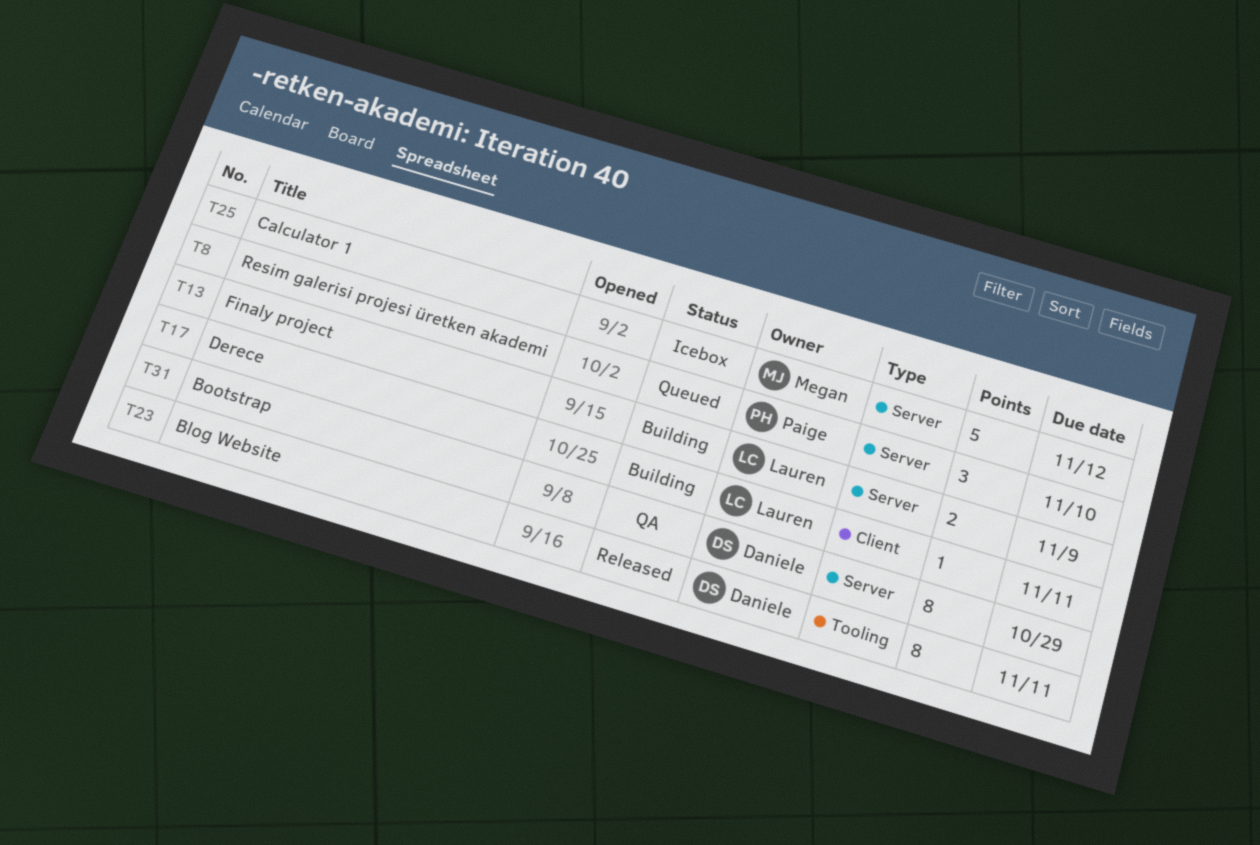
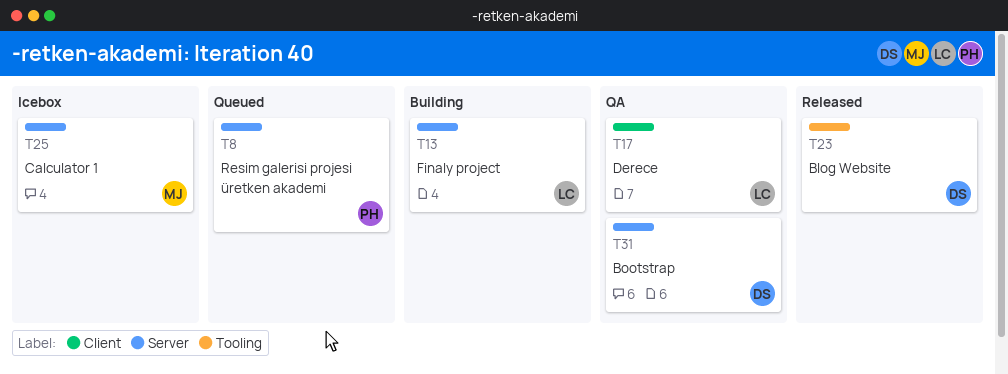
T17, status: Building -> QA

